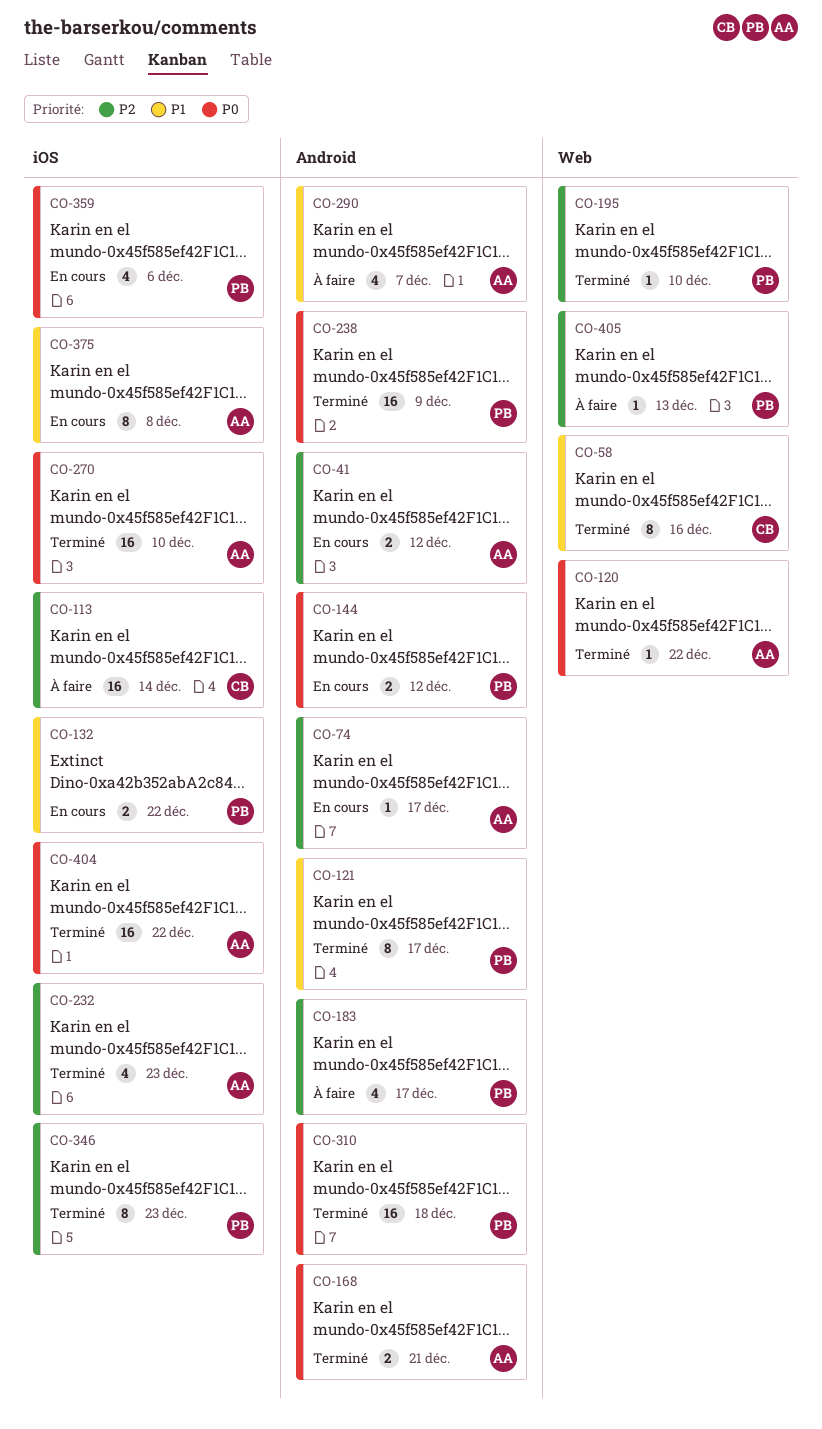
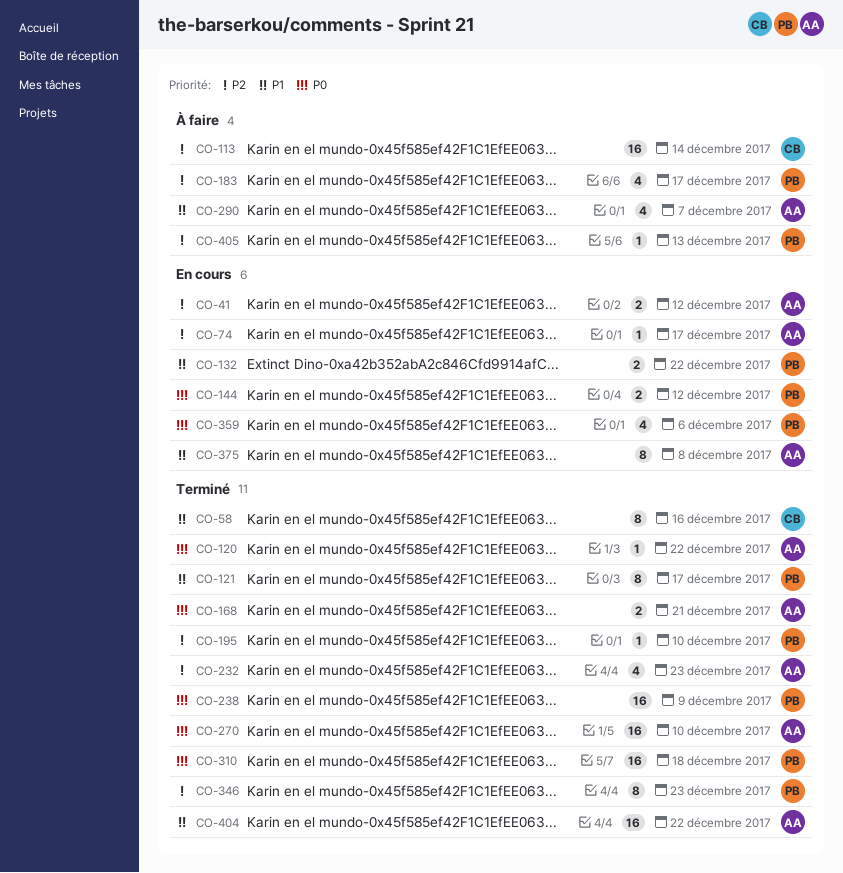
CO-404, priority: P0 -> P1

